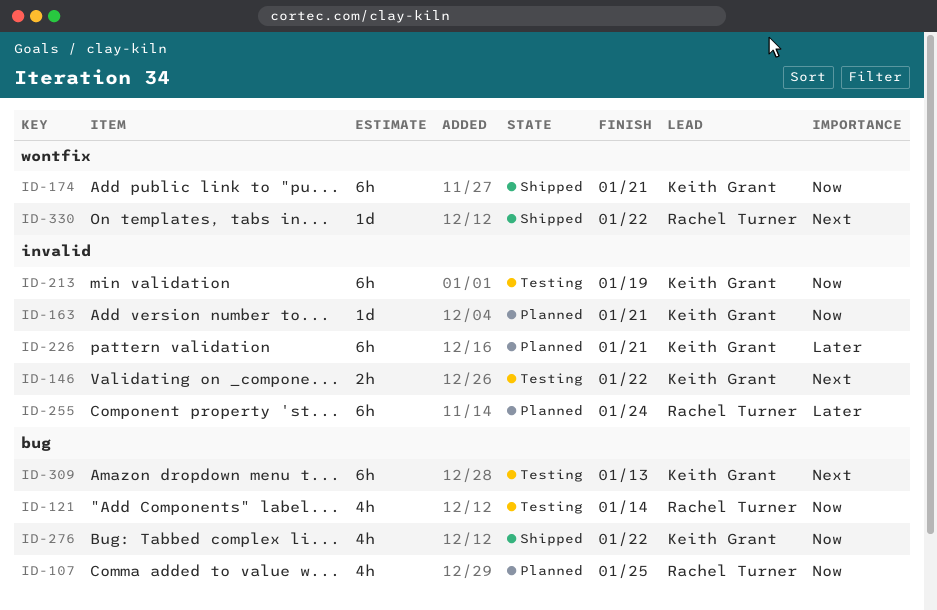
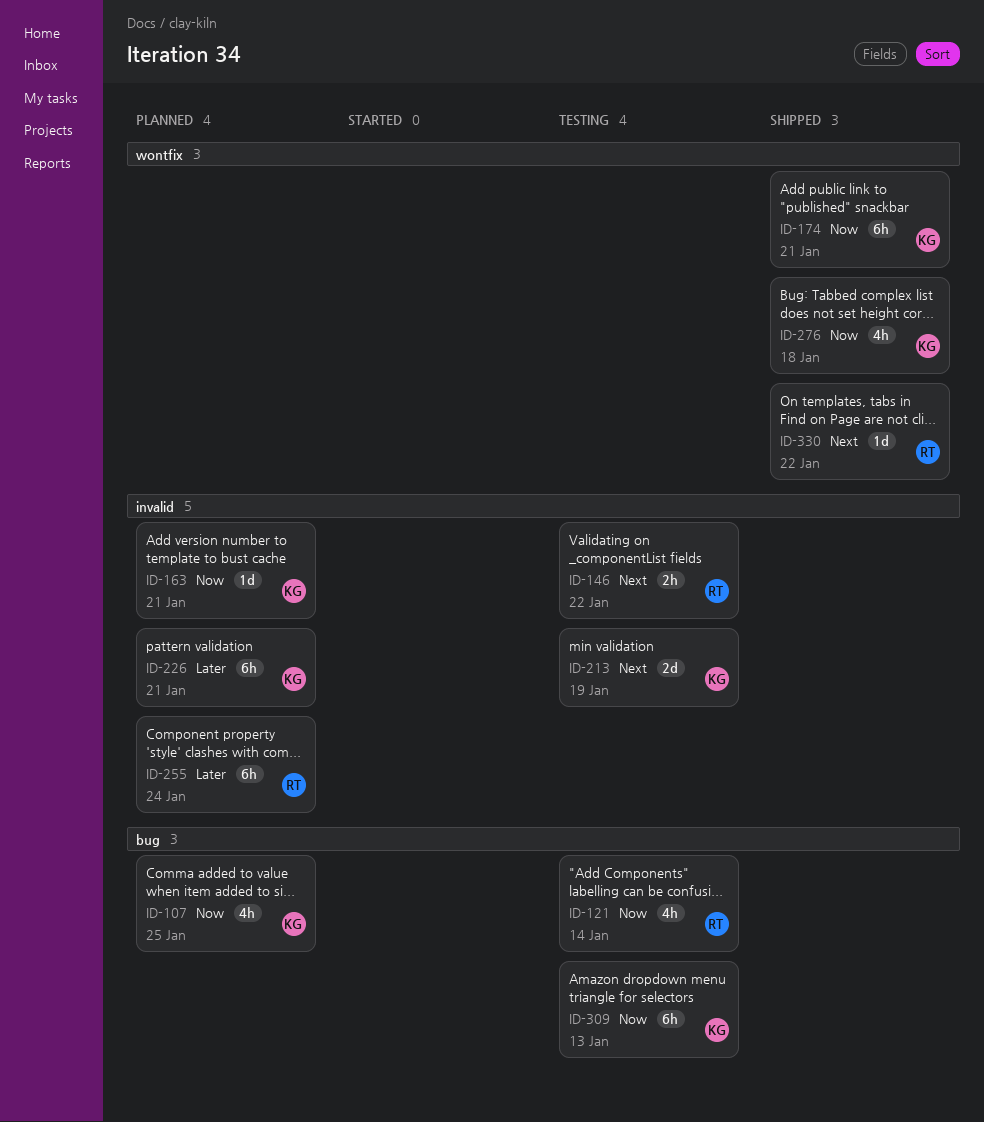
ID-107, owner: Rachel Turner -> Keith Grant
ID-146, owner: Keith Grant -> Rachel Turner
ID-213, priority: Now -> Next
ID-213, estimate: 6h -> 2d
ID-276, label: bug -> wontfix
ID-276, due: Jan 22 -> Jan 18
ID-309, priority: Next -> Now

